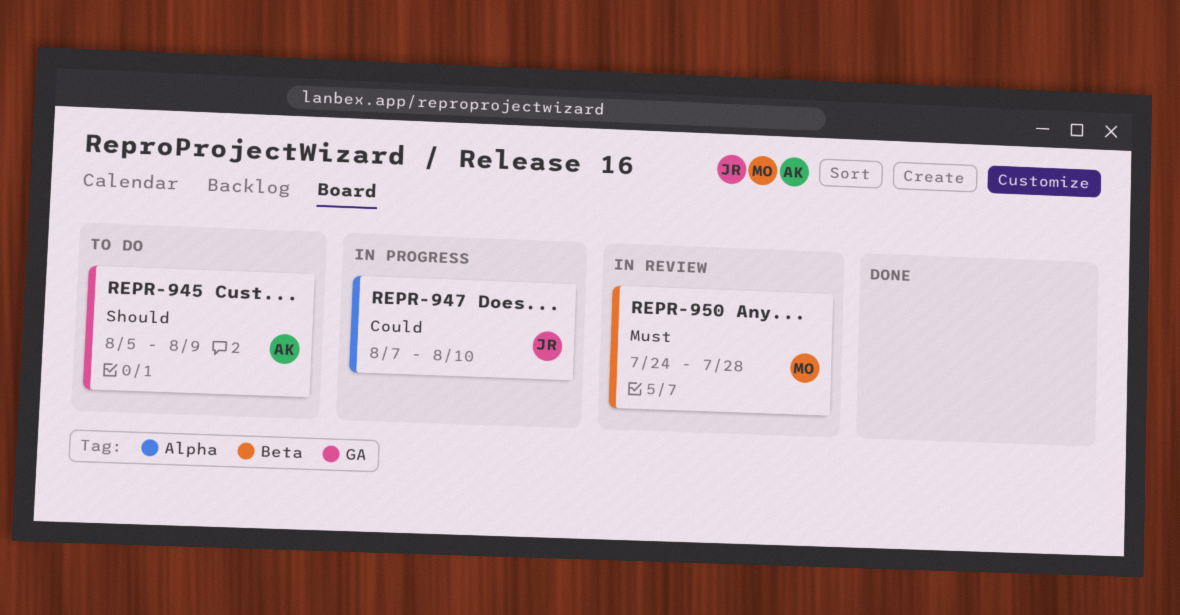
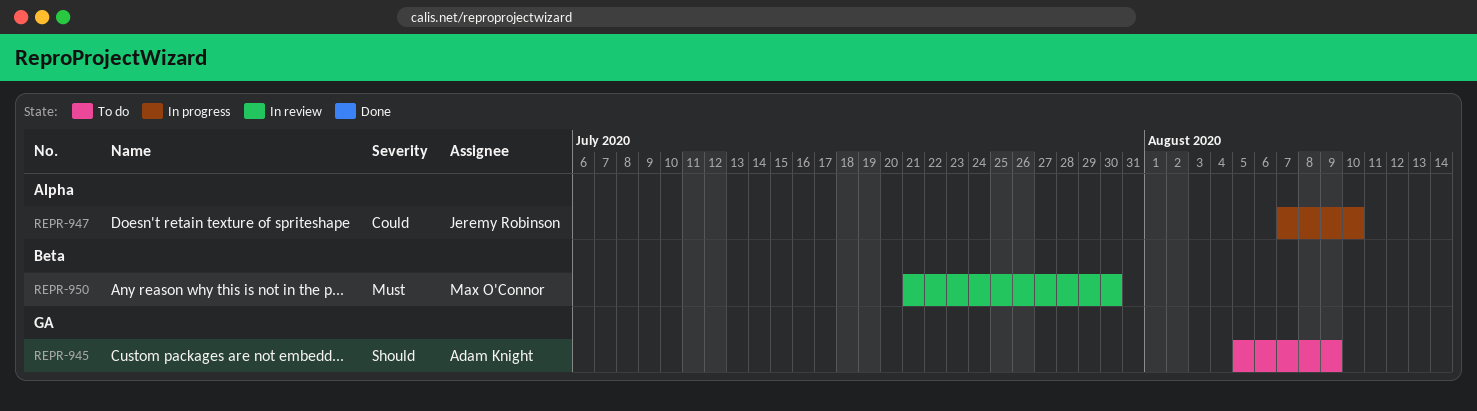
REPR-950, start: Jul 24 -> Jul 21
REPR-950, due: Jul 28 -> Jul 30

